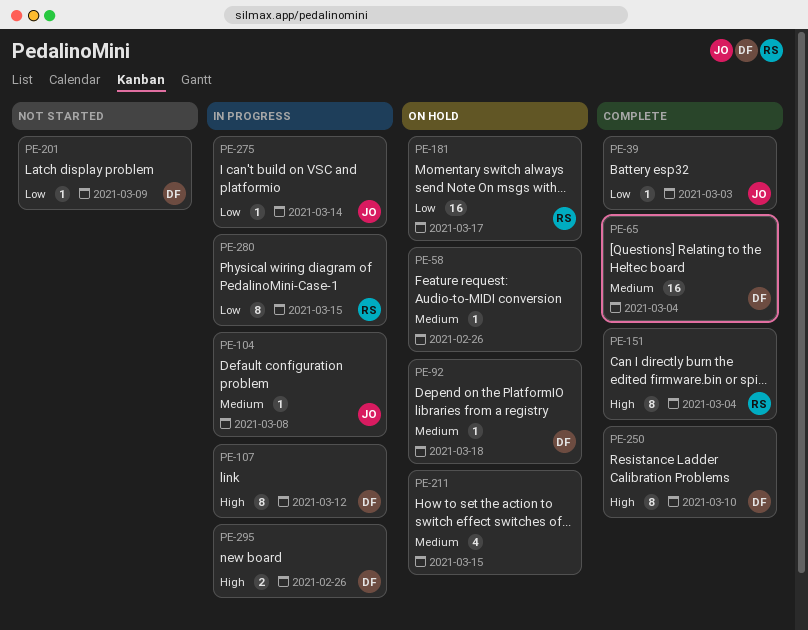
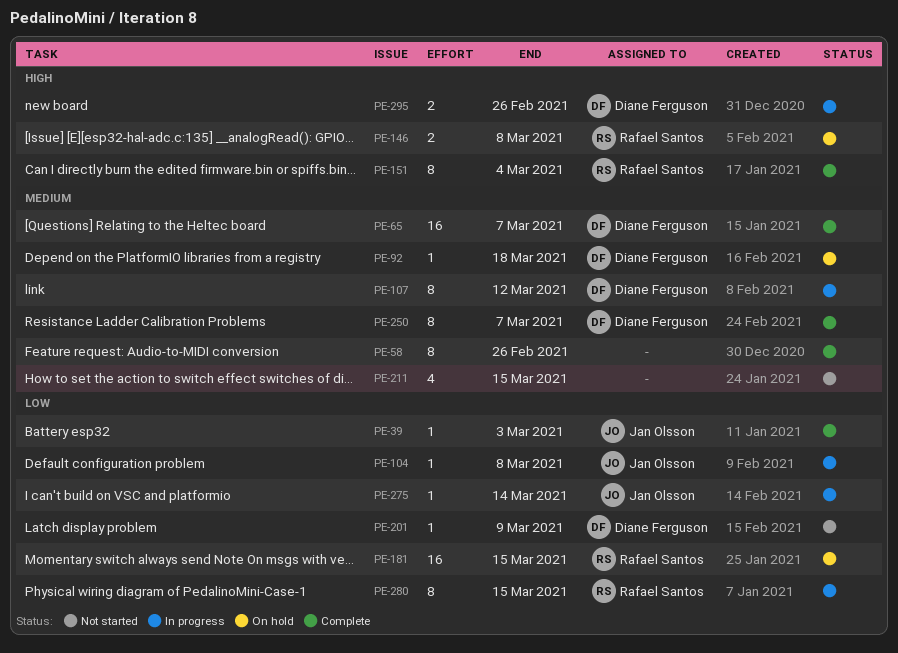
PE-58, status: On hold -> Complete
PE-58, estimate: 1 -> 8
PE-65, due: Mar 4 -> Mar 7
PE-104, priority: Medium -> Low
PE-107, priority: High -> Medium
PE-146: none -> present
PE-181, due: Mar 17 -> Mar 15
PE-211, status: On hold -> Not started
PE-250, priority: High -> Medium
PE-250, due: Mar 10 -> Mar 7

